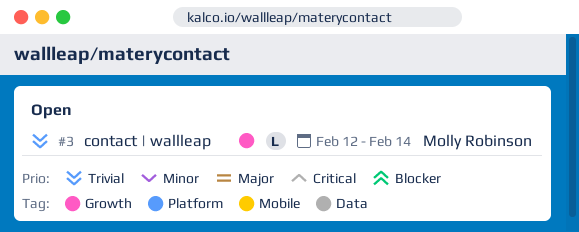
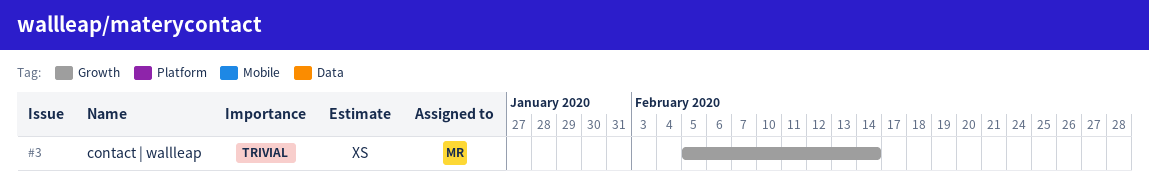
#3, estimate: L -> XS
#3, start: Feb 12 -> Feb 5

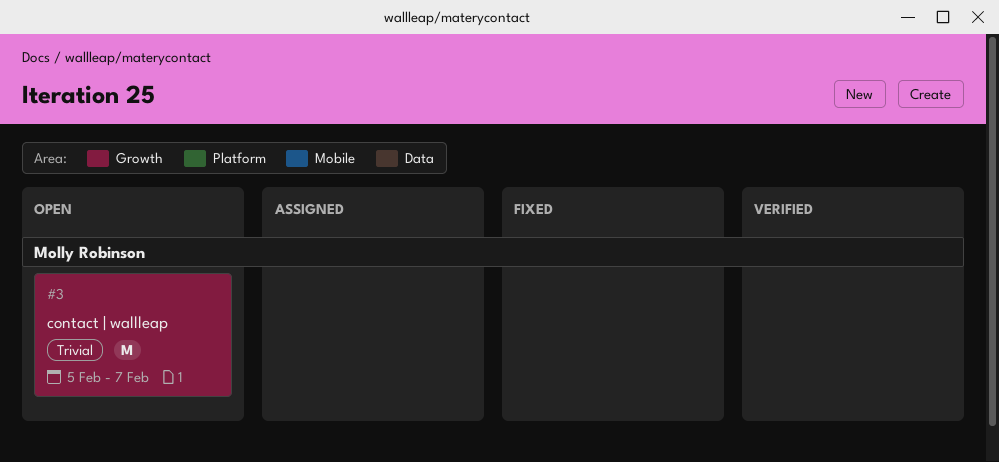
#3, estimate: XS -> M
#3, due: Feb 14 -> Feb 7

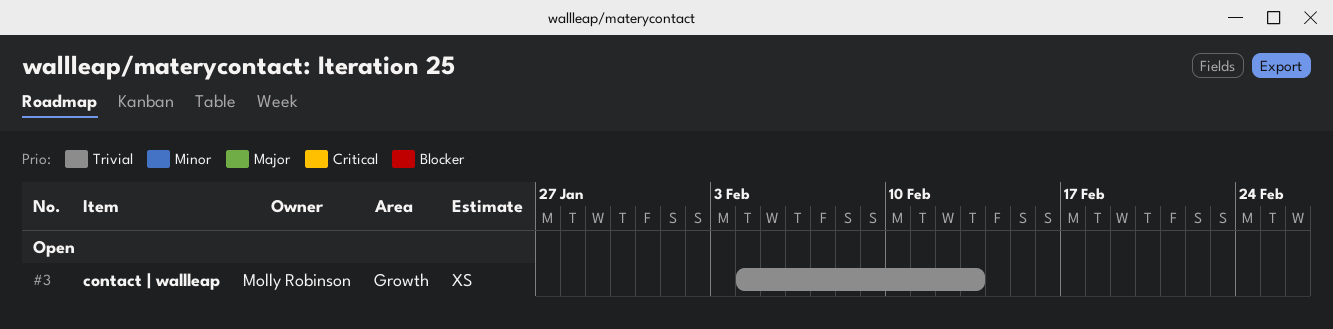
#3, estimate: M -> XS
#3, start: Feb 5 -> Feb 4
#3, due: Feb 7 -> Feb 13

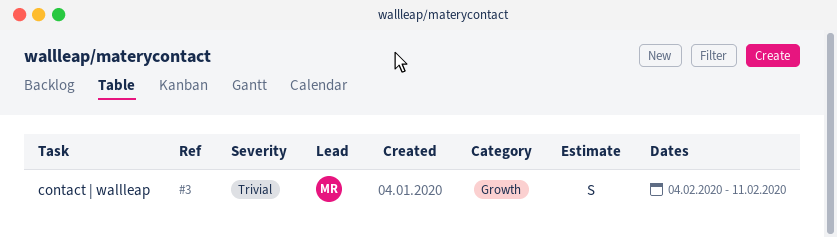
#3, estimate: XS -> S
#3, due: Feb 13 -> Feb 11

